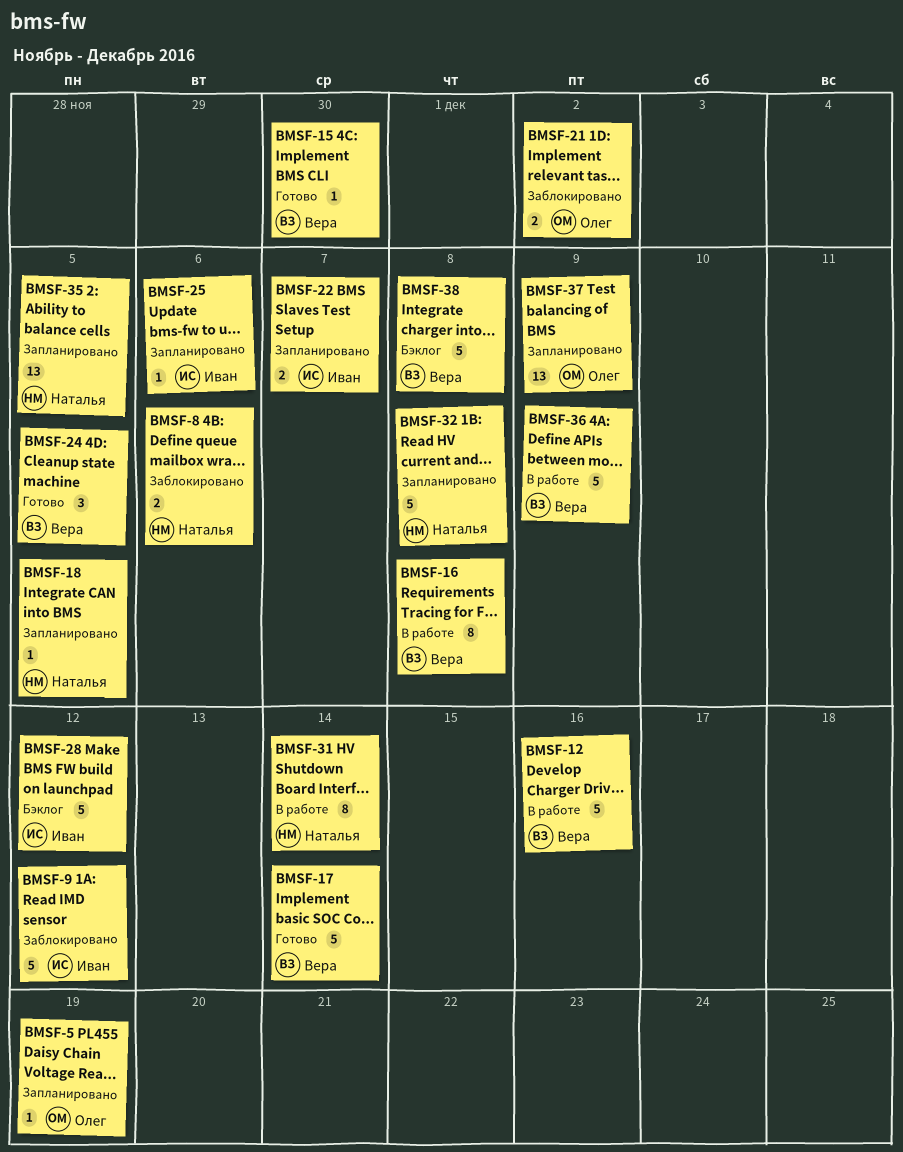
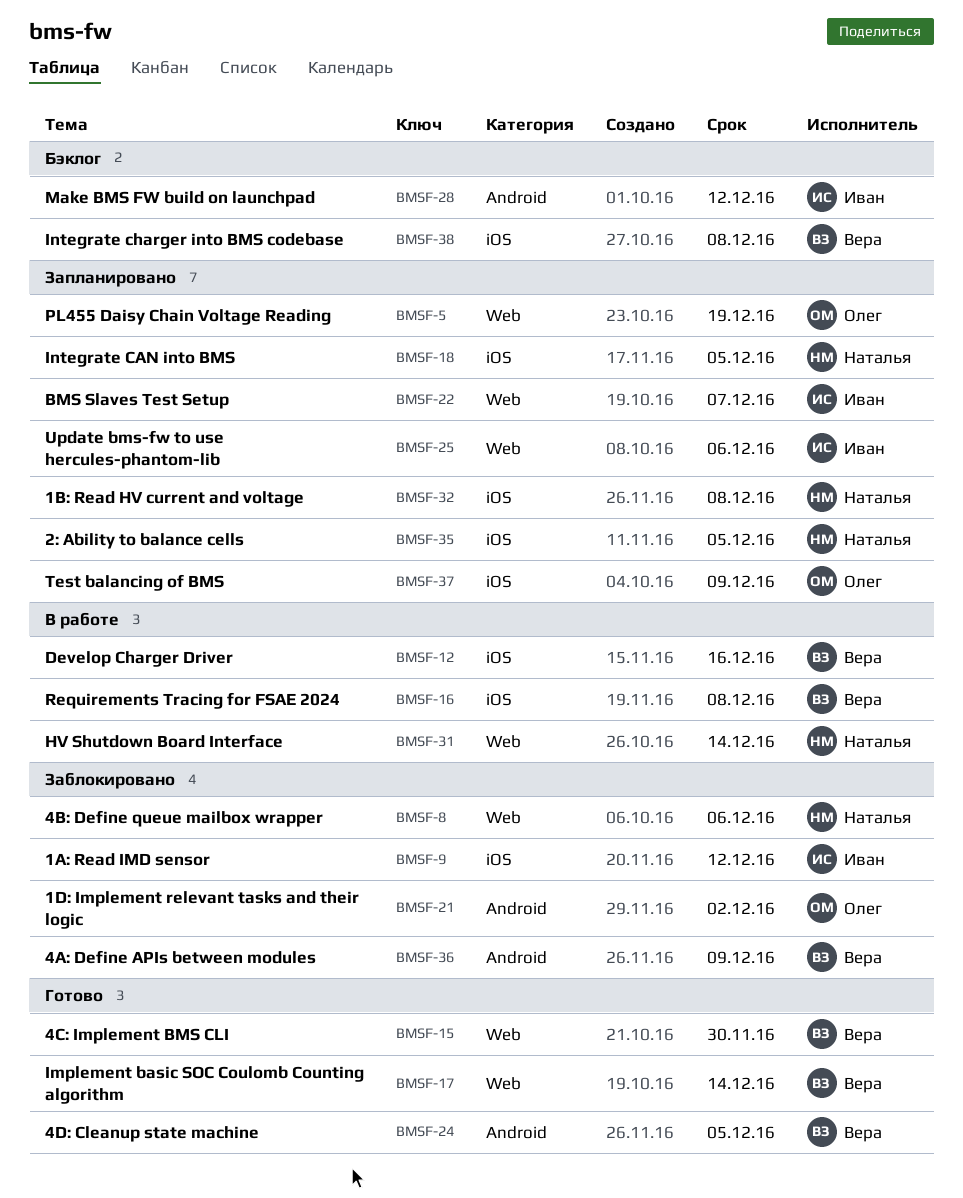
BMSF-36, status: В работе -> Заблокировано

